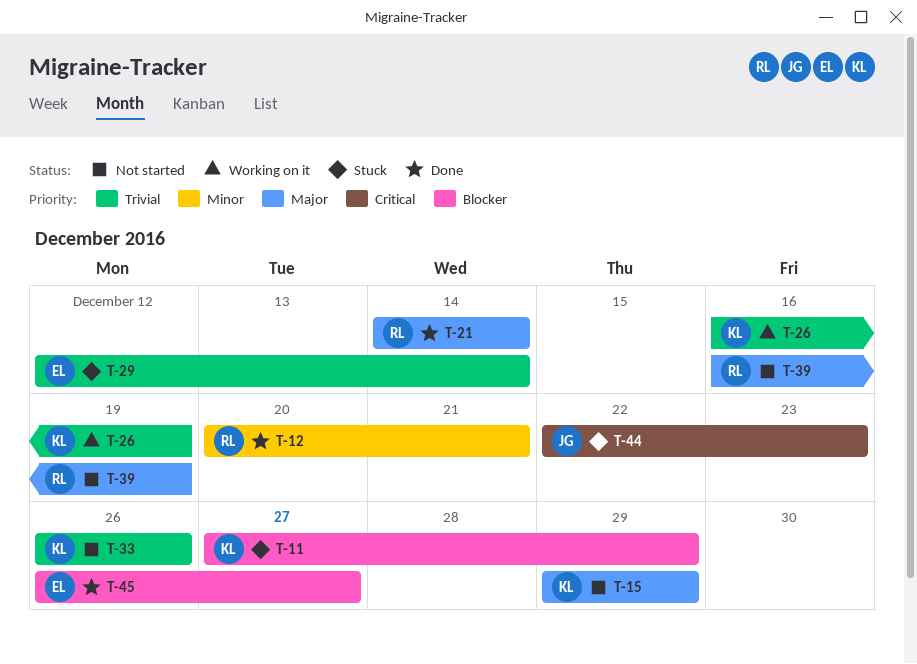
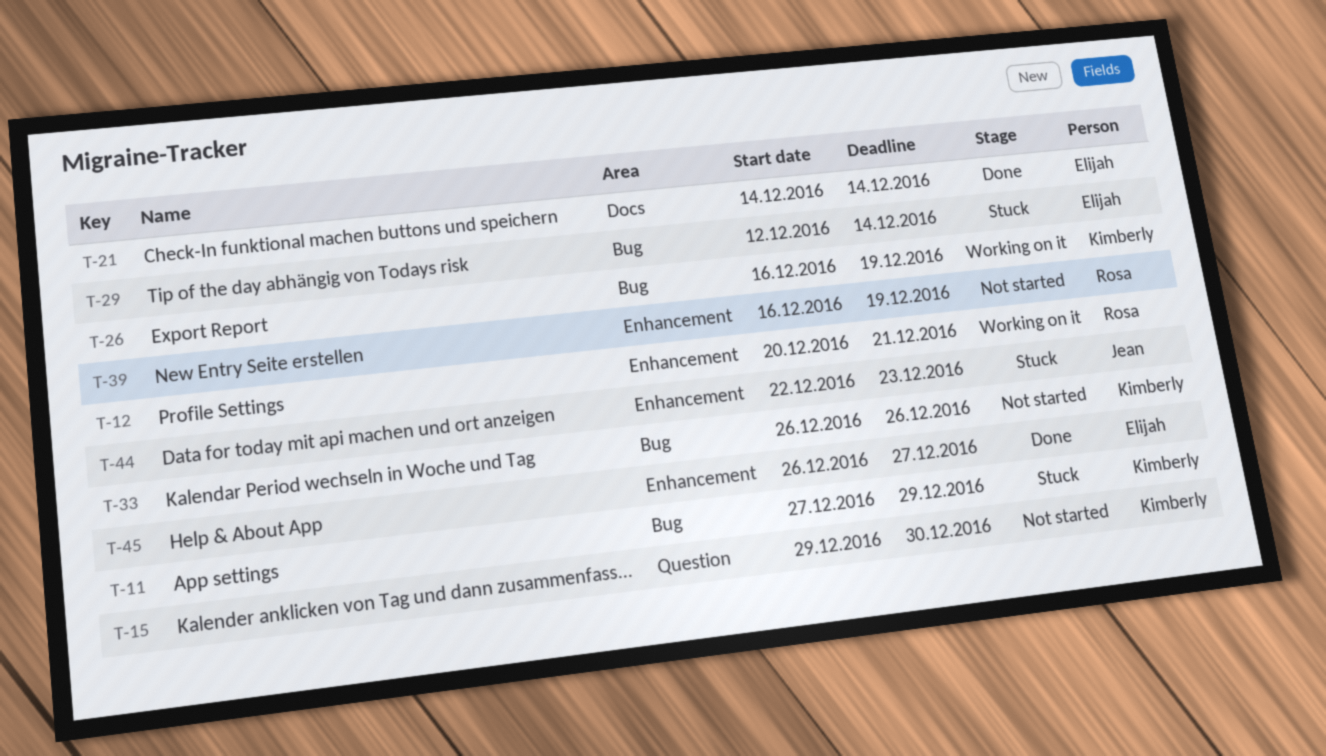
T-12, status: Done -> Working on it
T-15, due: Dec 29 -> Dec 30
T-21, owner: Rosa -> Elijah

